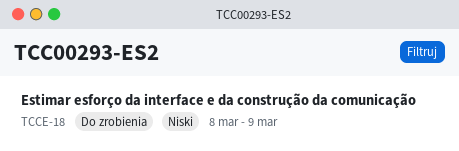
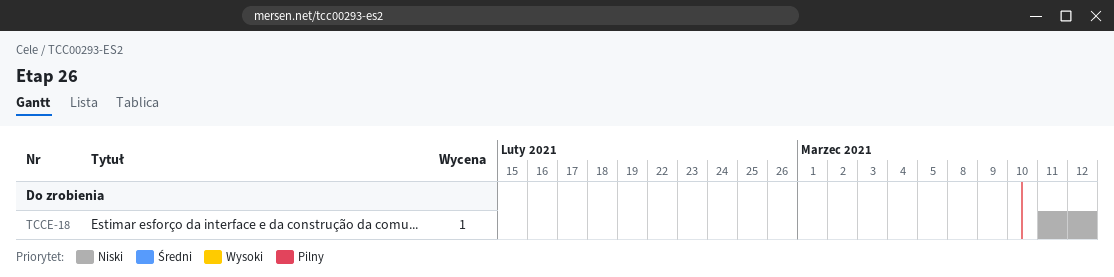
TCCE-18, start: Mar 8 -> Mar 11
TCCE-18, due: Mar 9 -> Mar 12

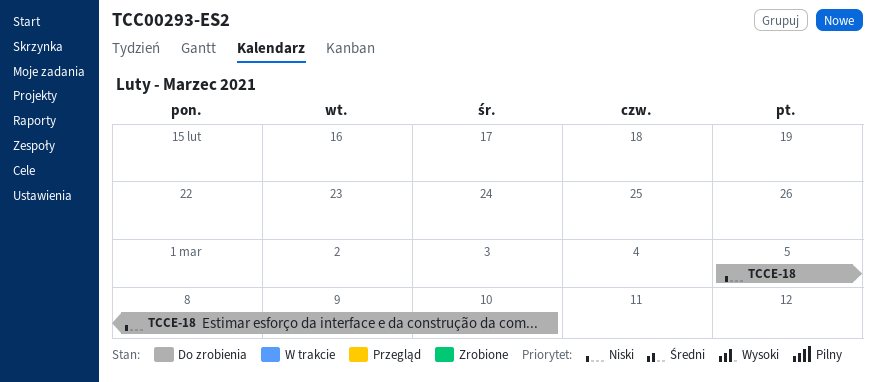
TCCE-18, start: Mar 11 -> Mar 5
TCCE-18, due: Mar 12 -> Mar 10

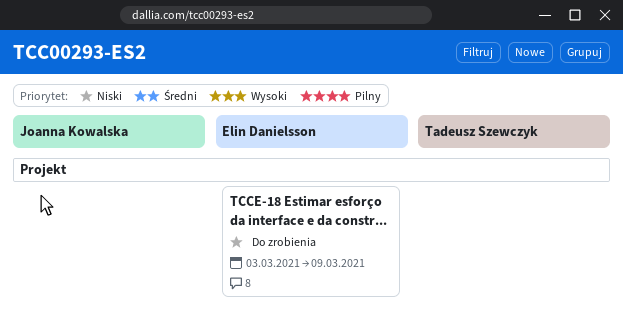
TCCE-18, start: Mar 5 -> Mar 3
TCCE-18, due: Mar 10 -> Mar 9

